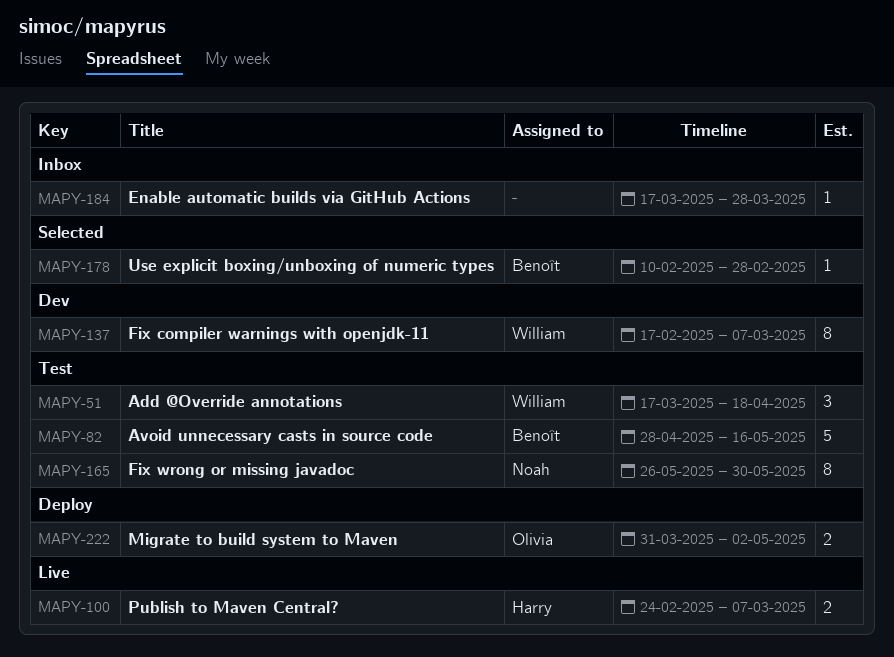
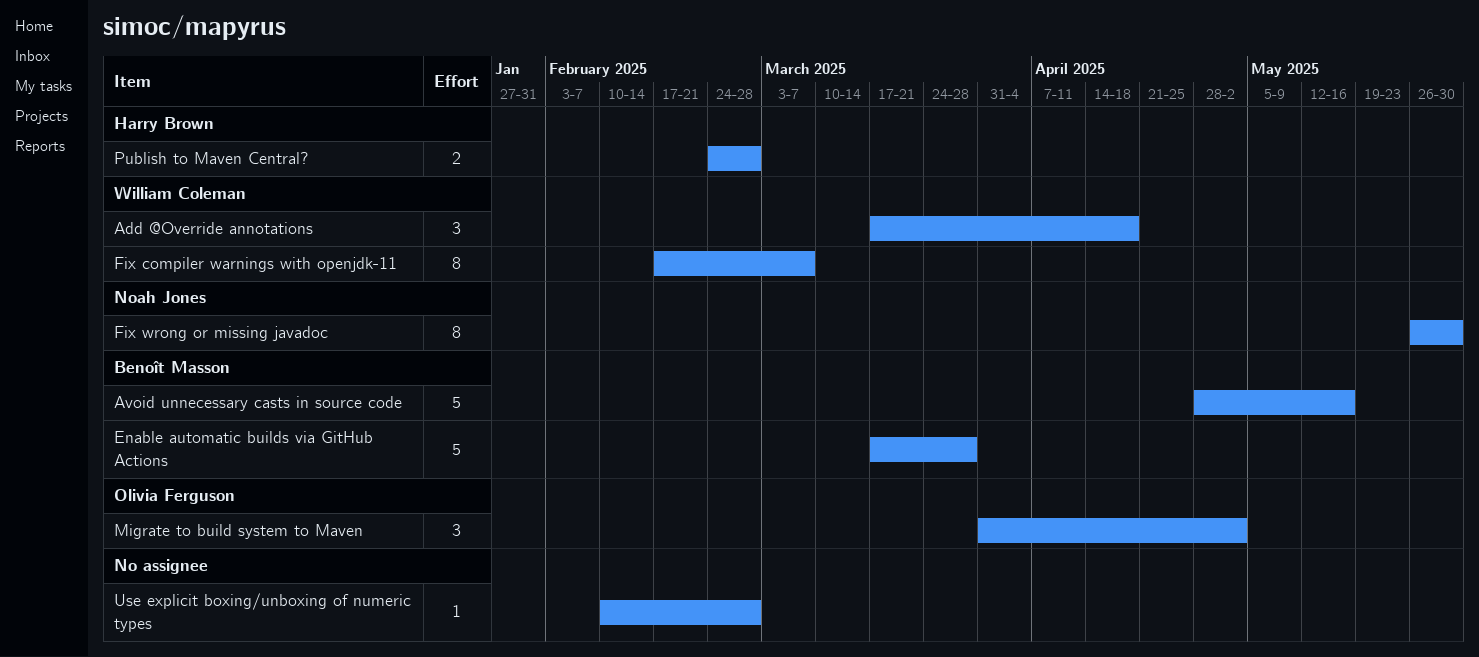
Enable automatic builds via GitHub Actions, owner: none -> Benoît Masson
Enable automatic builds via GitHub Actions, estimate: 1 -> 5
Migrate to build system to Maven, estimate: 2 -> 3
Publish to Maven Central?, due: Mar 7 -> Feb 28
Use explicit boxing/unboxing of numeric types, owner: Benoît Masson -> none

